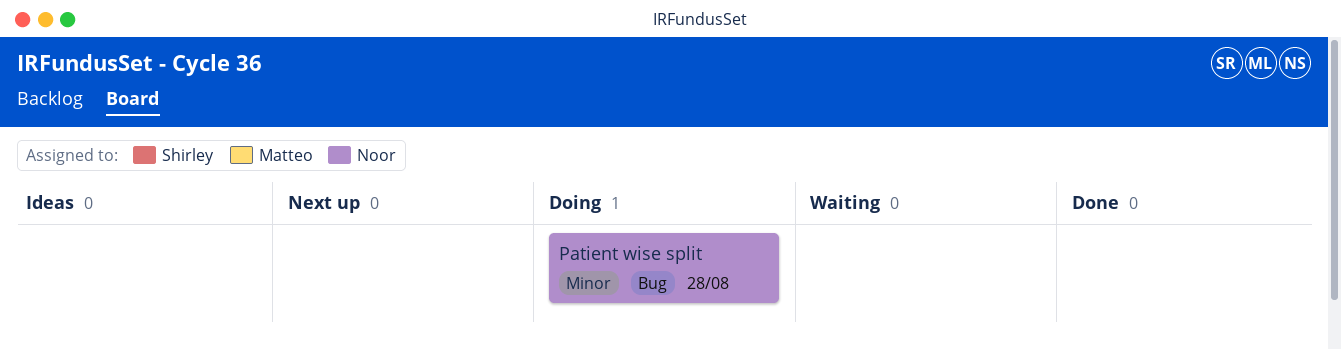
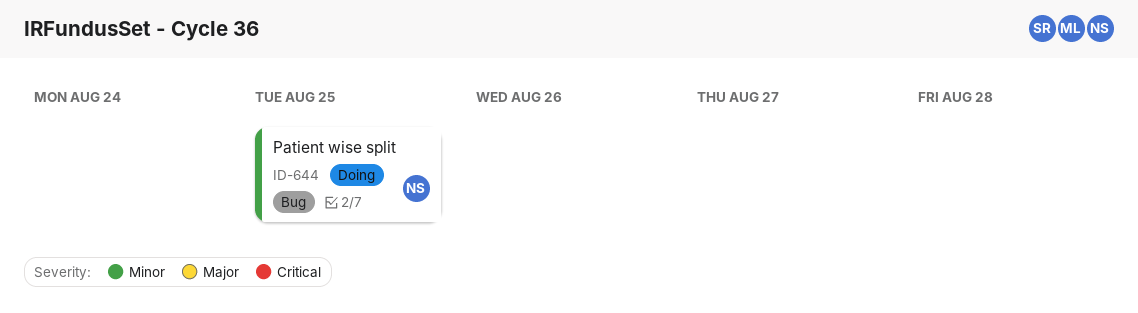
Patient wise split, due: Aug 28 -> Aug 25

